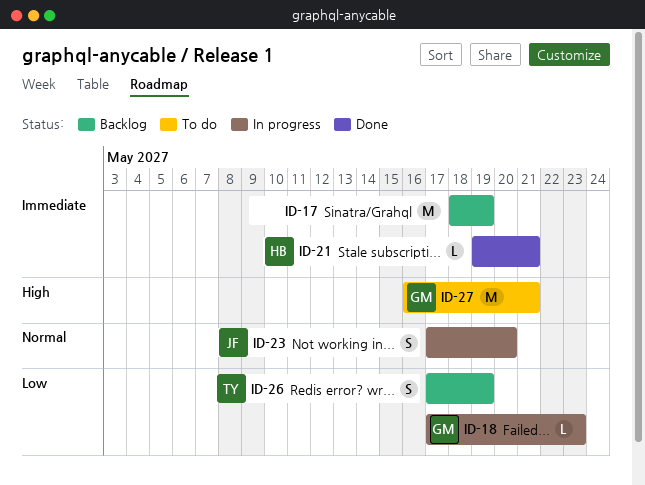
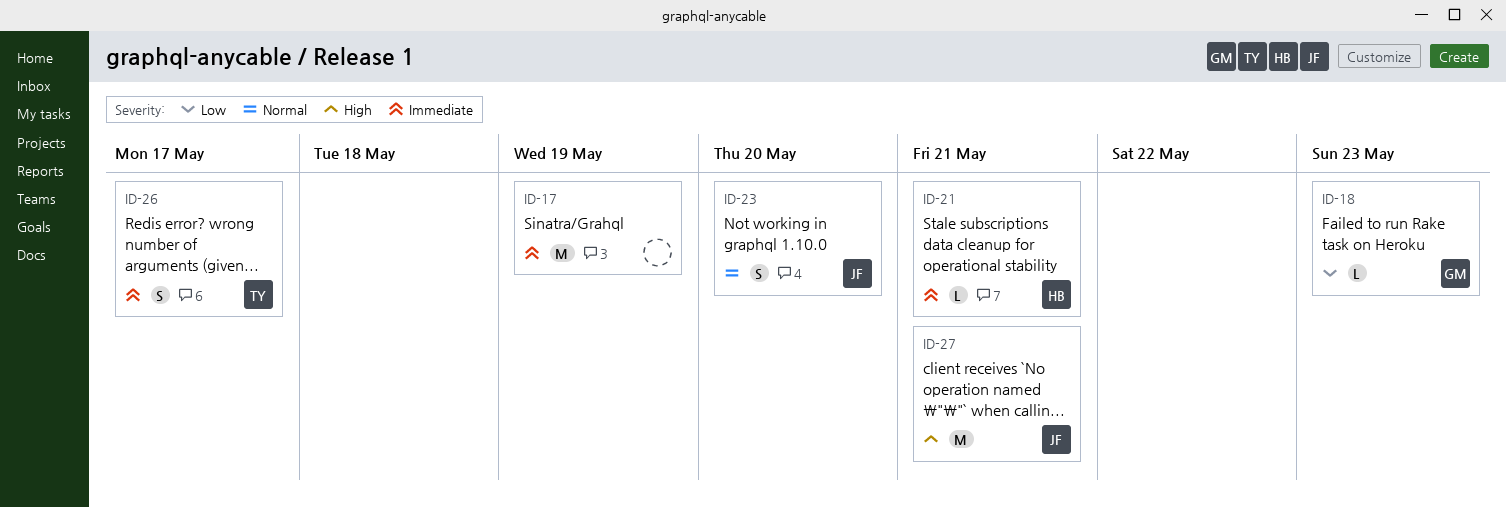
ID-26, priority: Low -> Immediate
ID-26, due: May 19 -> May 17
ID-27, owner: GM -> JF

